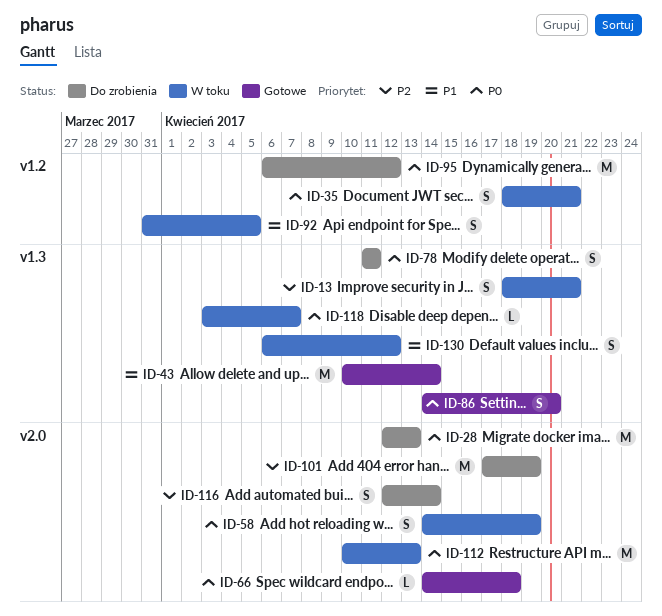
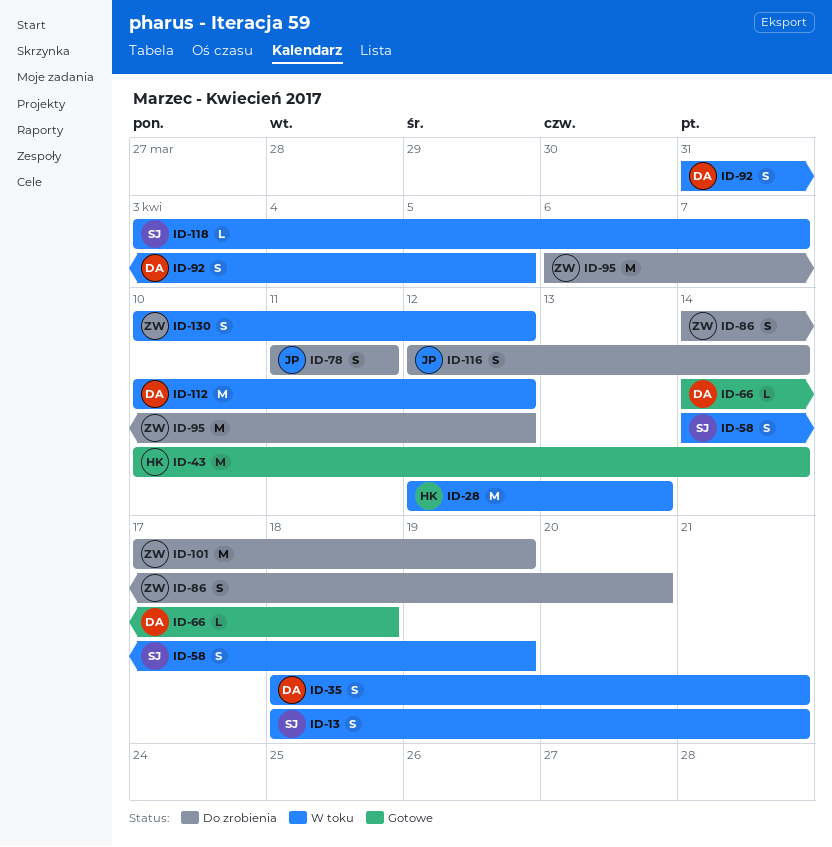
ID-28, status: Do zrobienia -> W toku
ID-86, status: Gotowe -> Do zrobienia
ID-112, due: Apr 13 -> Apr 12
ID-130, start: Apr 6 -> Apr 10

